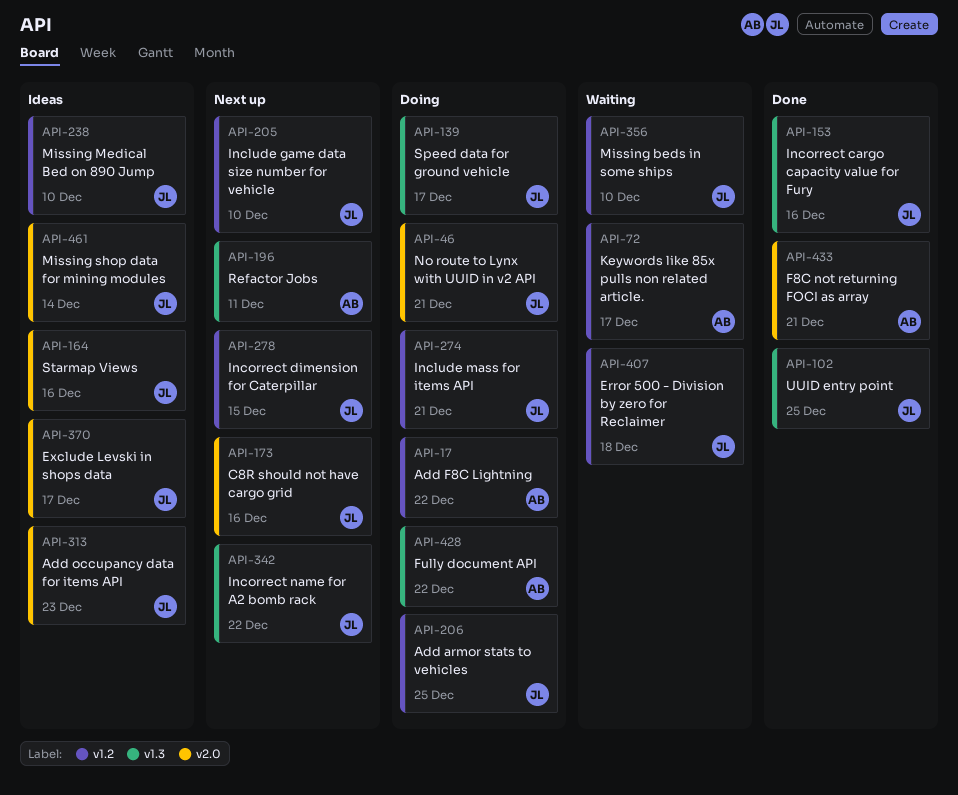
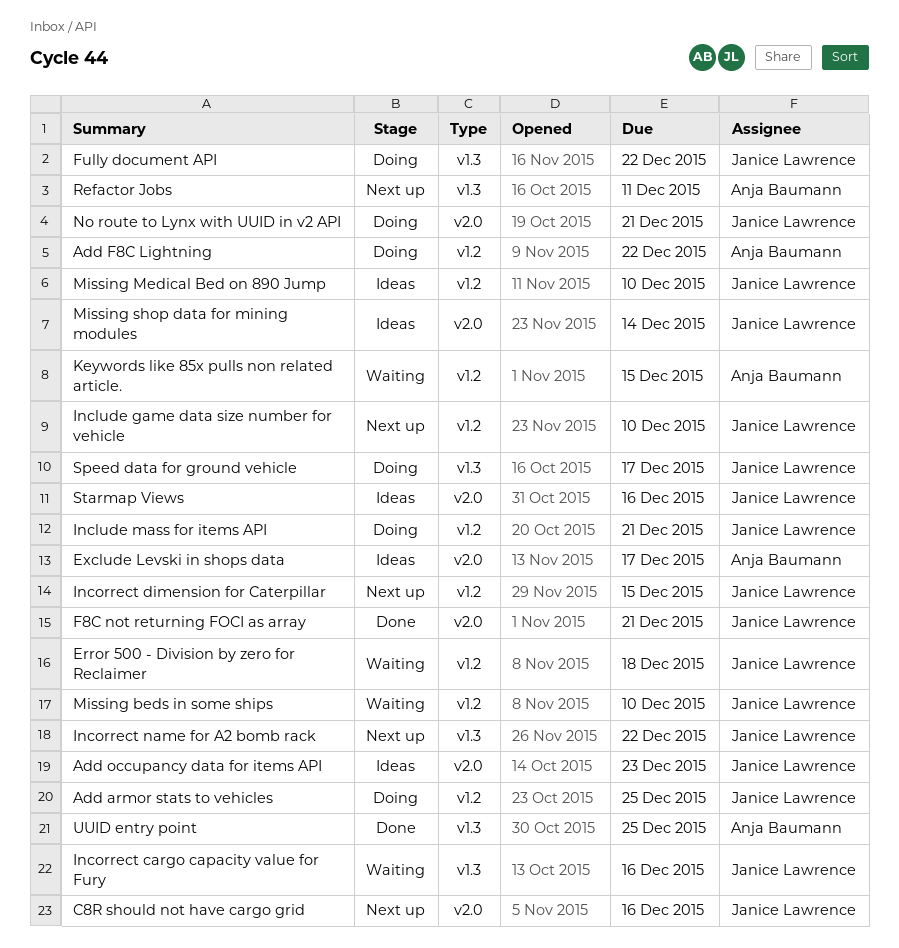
Exclude Levski in shops data, owner: Janice Lawrence -> Anja Baumann
F8C not returning FOCI as array, owner: Anja Baumann -> Janice Lawrence
Fully document API, owner: Anja Baumann -> Janice Lawrence
Incorrect cargo capacity value for Fury, status: Done -> Waiting
Keywords like 85x pulls non related article., due: Dec 17 -> Dec 15
UUID entry point, owner: Janice Lawrence -> Anja Baumann

